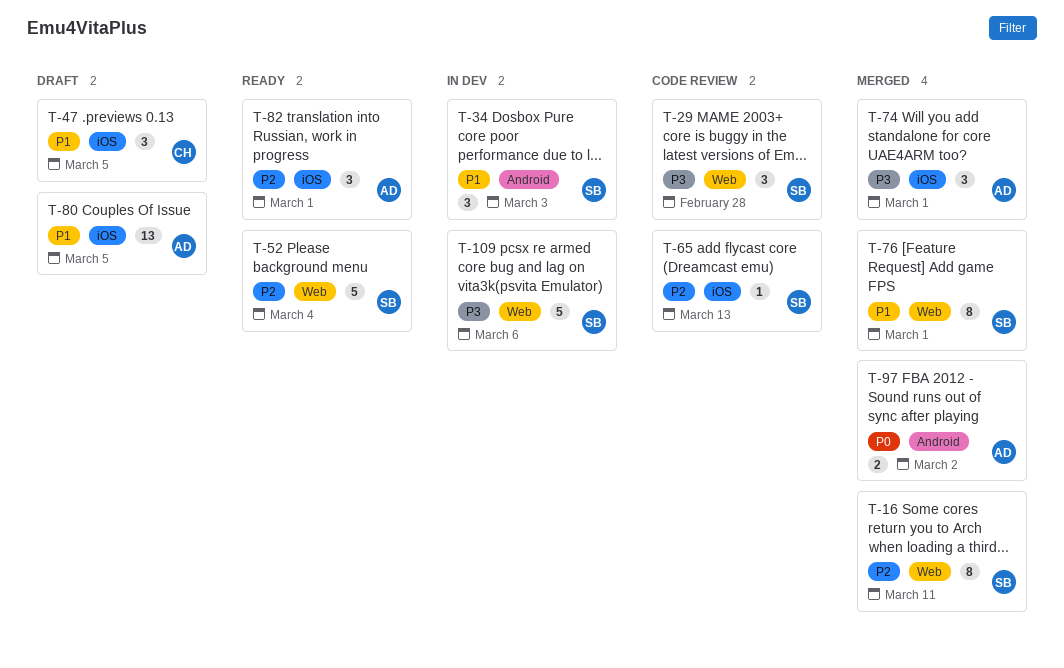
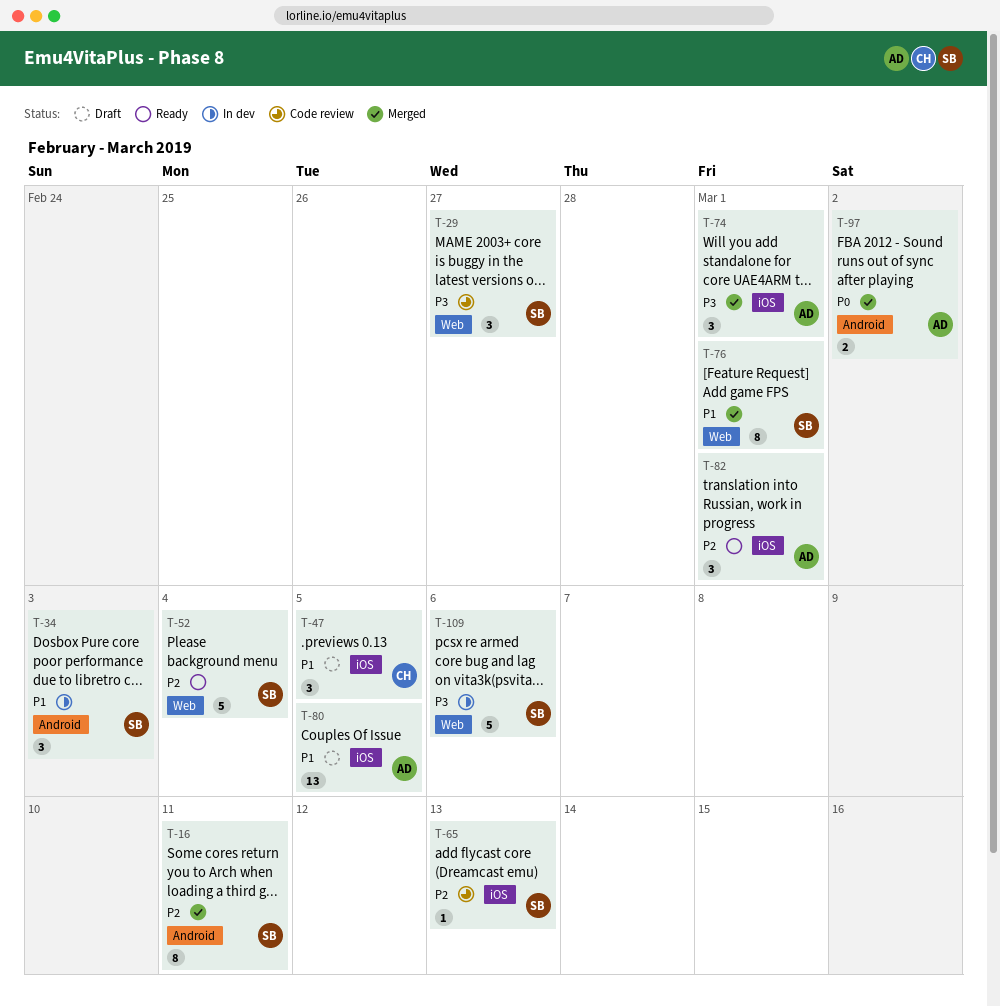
T-16, label: Web -> Android
T-29, due: Feb 28 -> Feb 27

